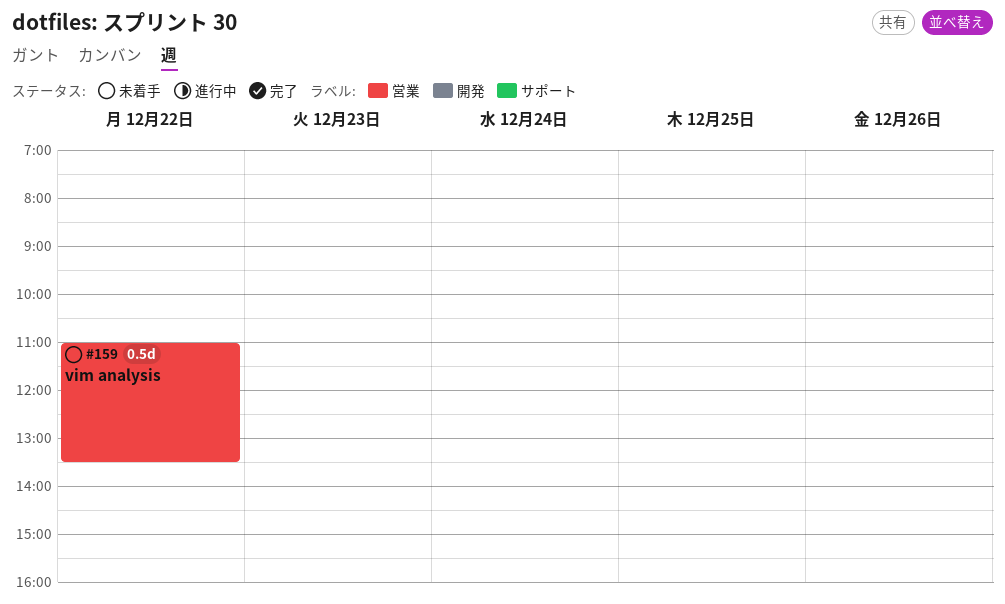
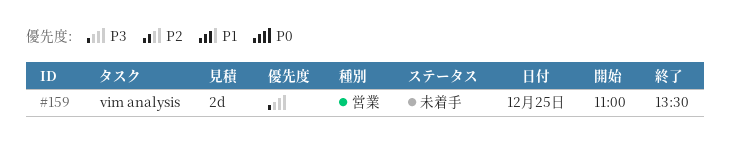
#159, estimate: 0.5d -> 2d
#159, day: Dec 22 -> Dec 25

